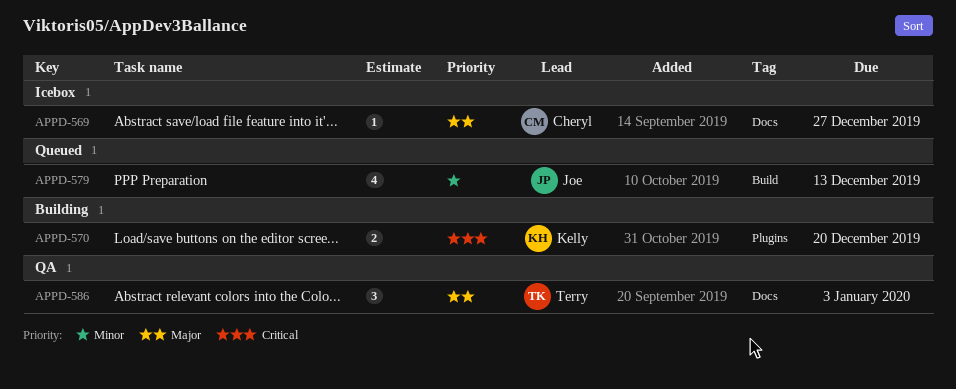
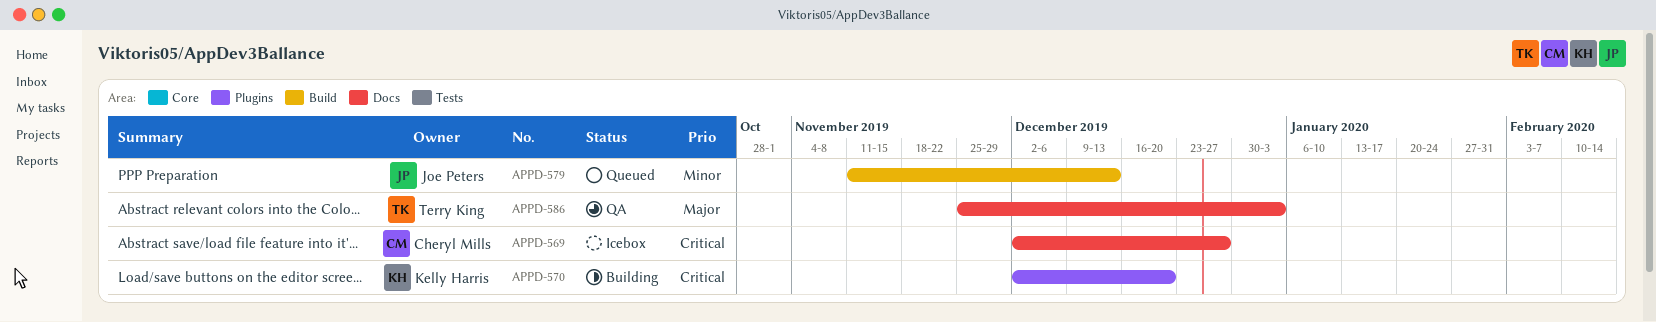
APPD-569, priority: Major -> Critical

